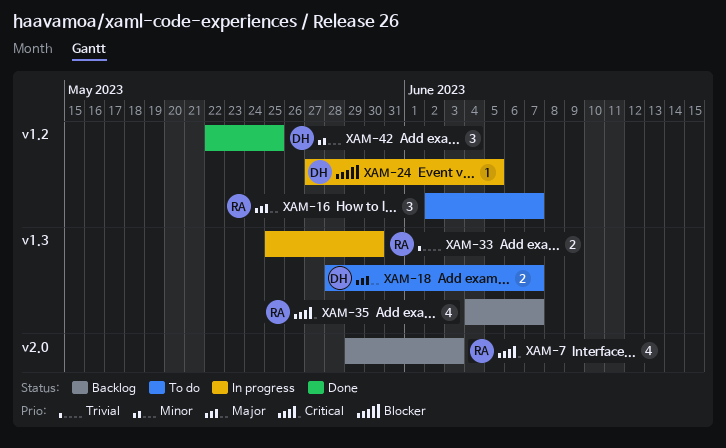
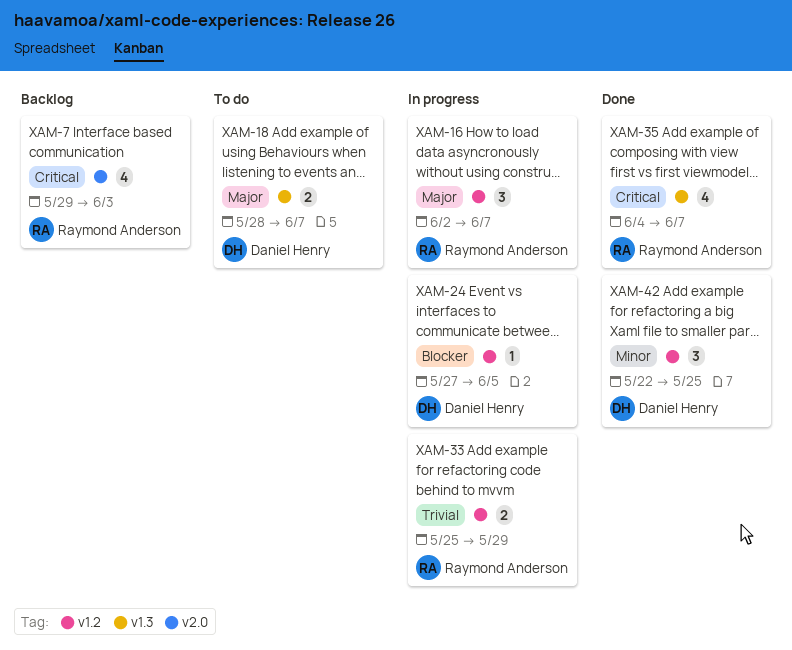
XAM-16, status: To do -> In progress
XAM-33, label: v1.3 -> v1.2
XAM-33, due: May 30 -> May 29
XAM-35, status: Backlog -> Done

